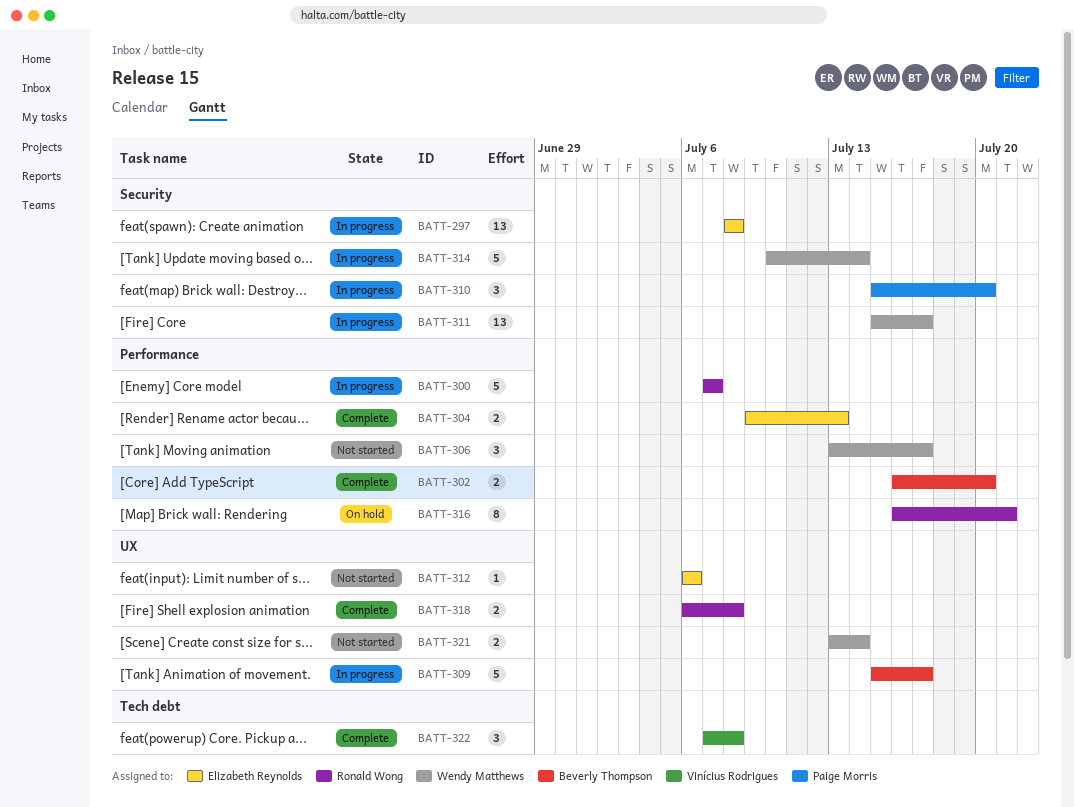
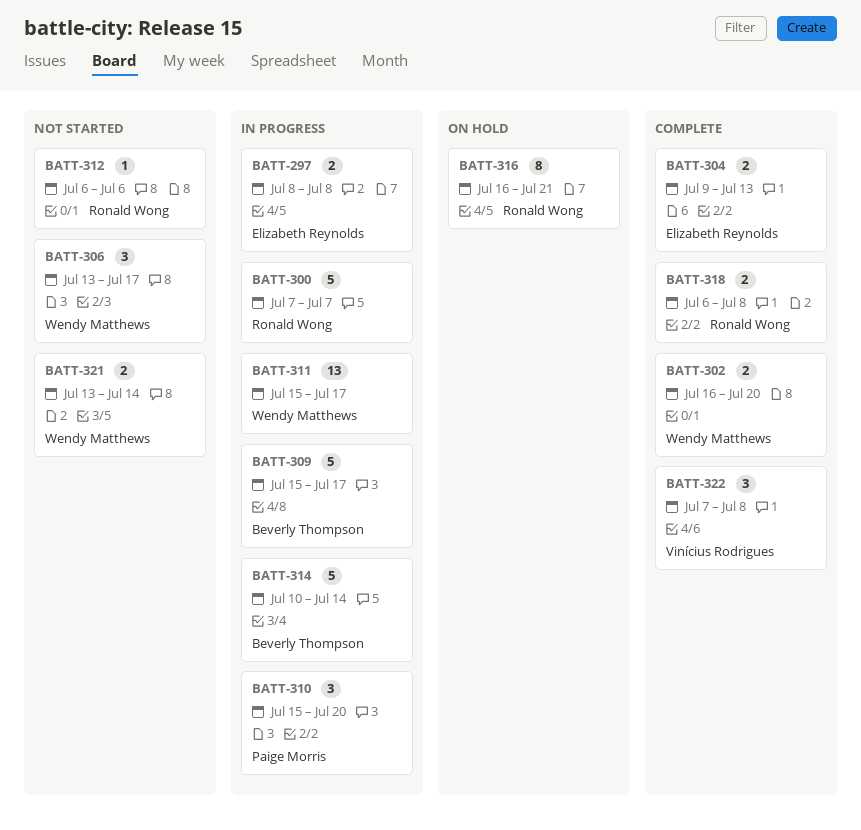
BATT-297, estimate: 13 -> 2
BATT-302, owner: Beverly Thompson -> Wendy Matthews
BATT-312, owner: Elizabeth Reynolds -> Ronald Wong
BATT-314, owner: Wendy Matthews -> Beverly Thompson

